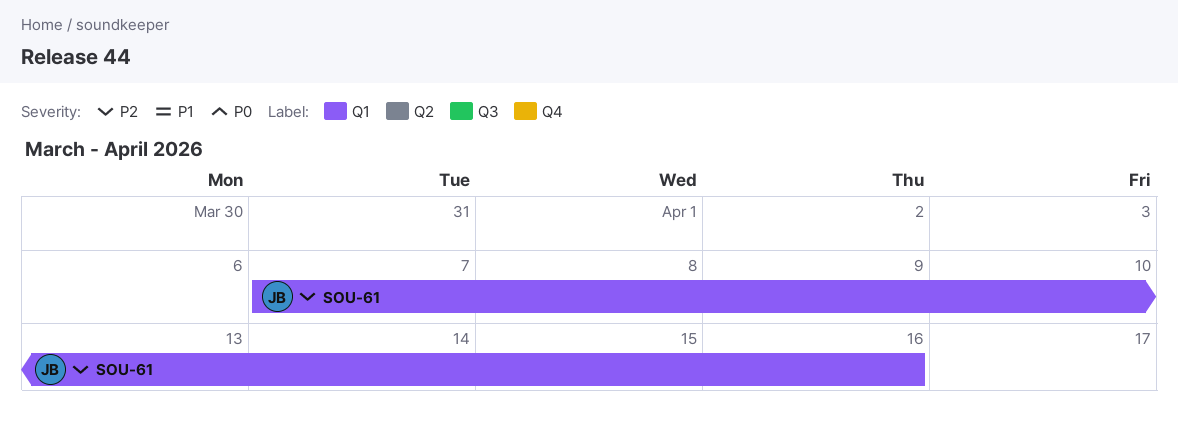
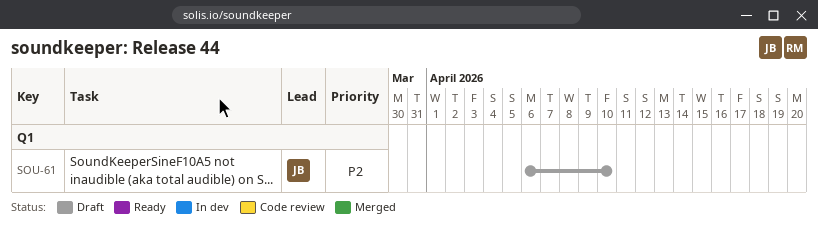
SOU-61, start: Apr 7 -> Apr 6
SOU-61, due: Apr 16 -> Apr 10

